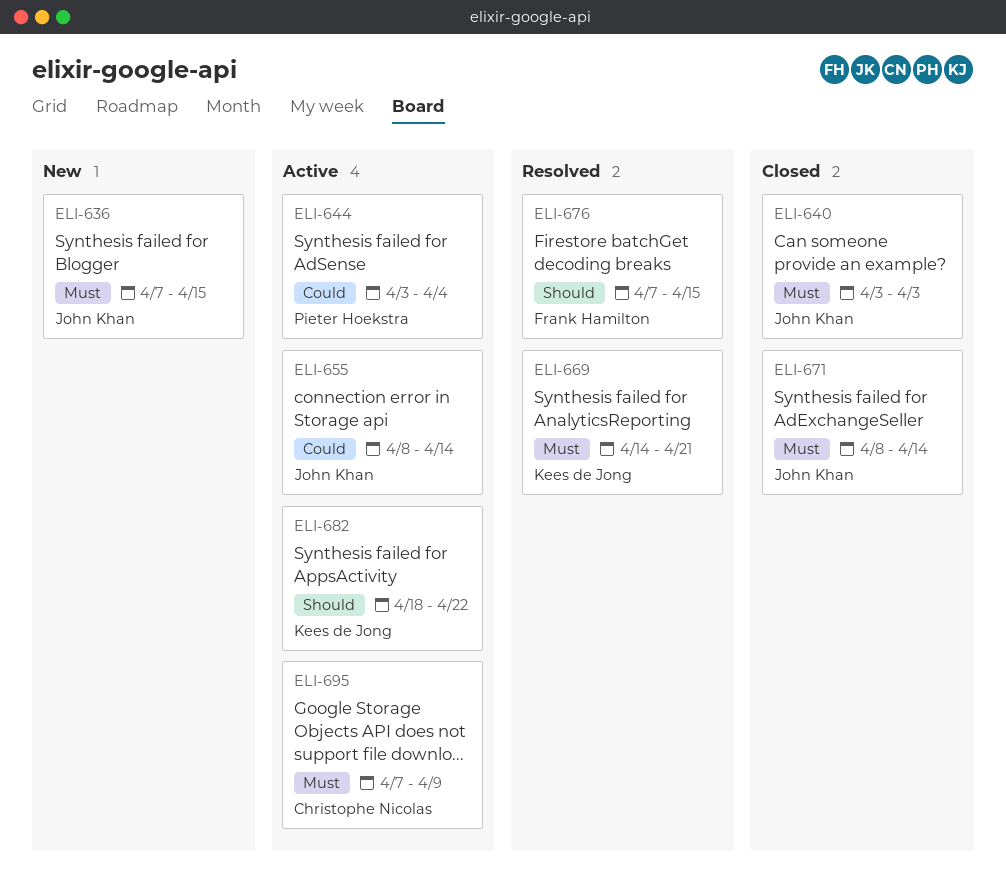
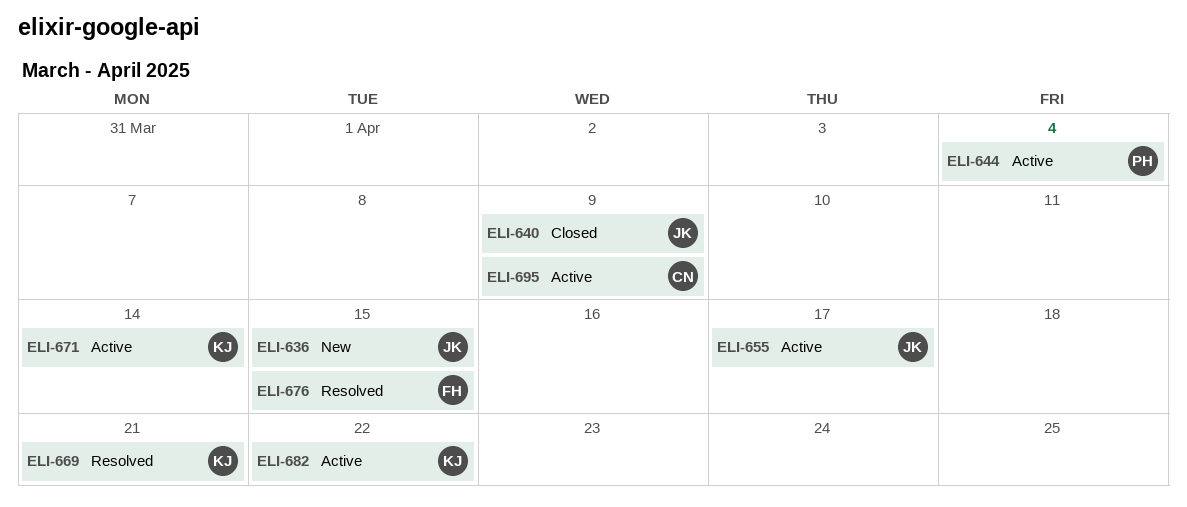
ELI-640, due: Apr 3 -> Apr 9
ELI-655, due: Apr 14 -> Apr 17
ELI-671, status: Closed -> Active
ELI-671, owner: John Khan -> Kees de Jong

